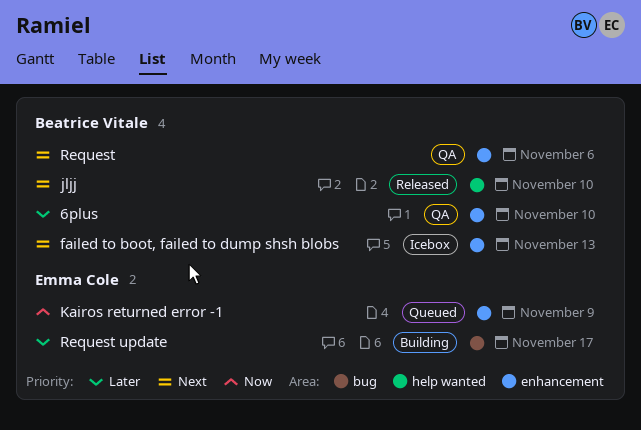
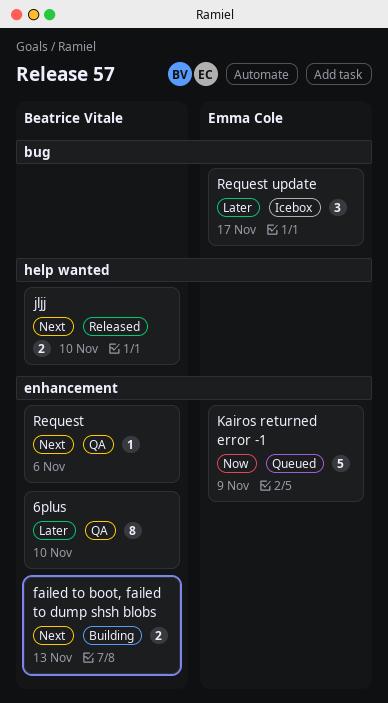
failed to boot, failed to dump shsh blobs, status: Icebox -> Building
Request update, status: Building -> Icebox

